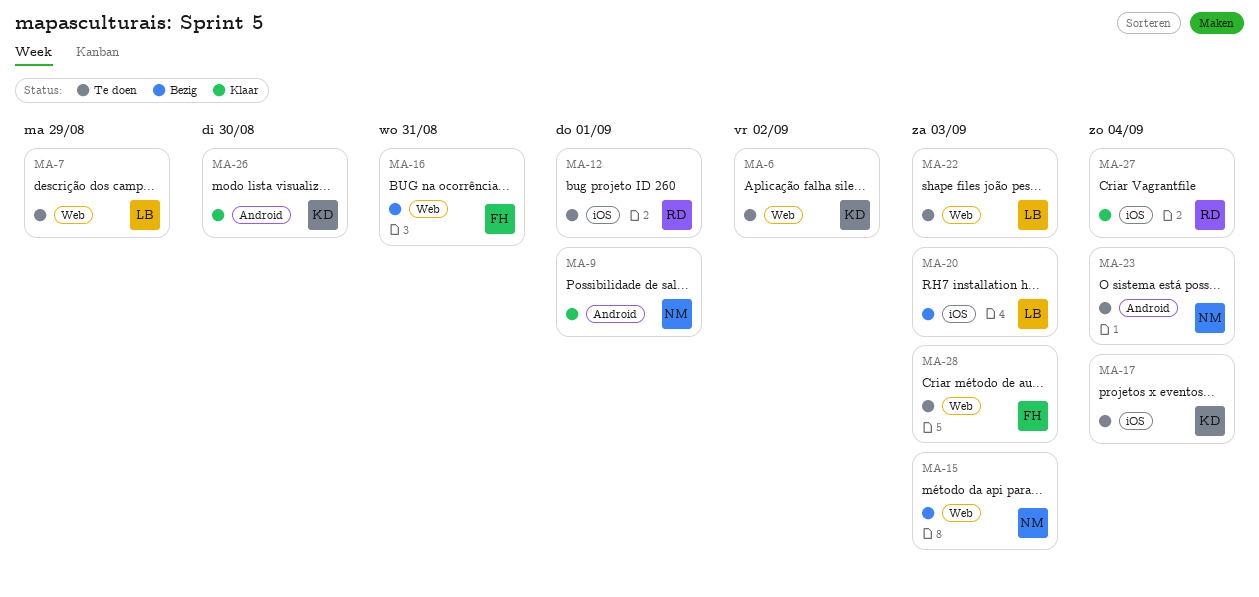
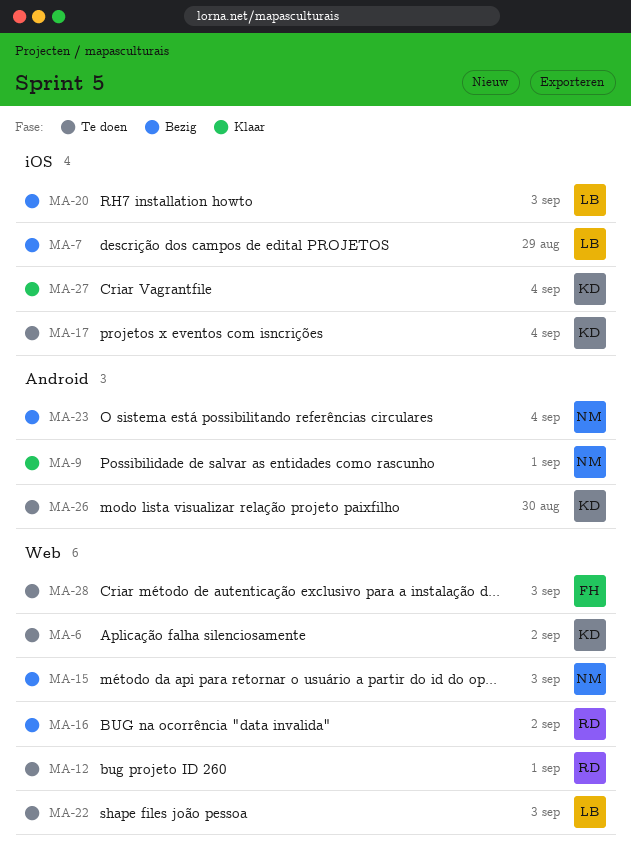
MA-7, status: Te doen -> Bezig
MA-7, label: Web -> iOS
MA-12, label: iOS -> Web
MA-16, owner: FH -> RD
MA-16, due: Aug 31 -> Sep 2
MA-23, status: Te doen -> Bezig
MA-26, status: Klaar -> Te doen
MA-27, owner: RD -> KD

